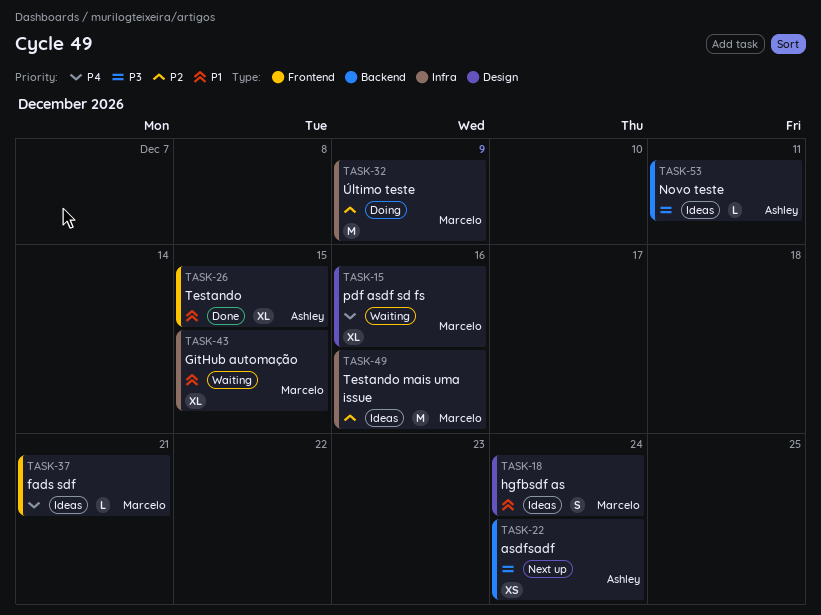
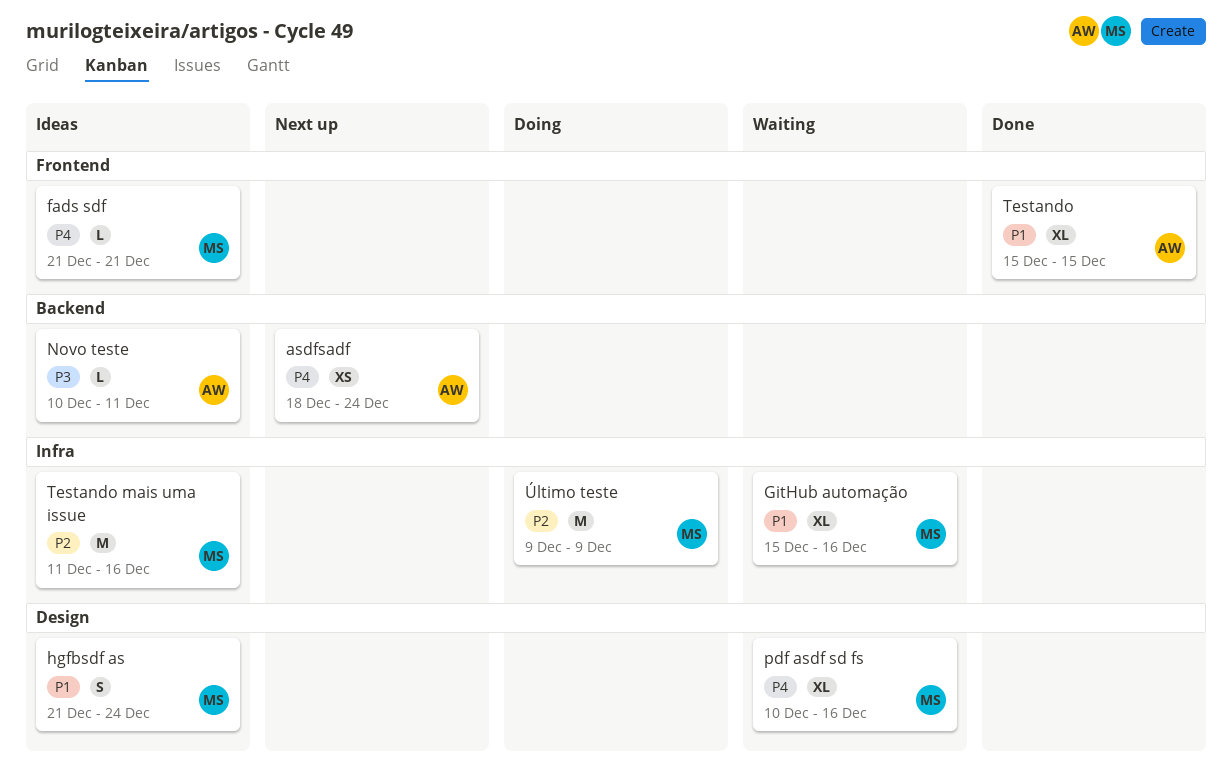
asdfsadf, priority: P3 -> P4
GitHub automação, due: Dec 15 -> Dec 16

